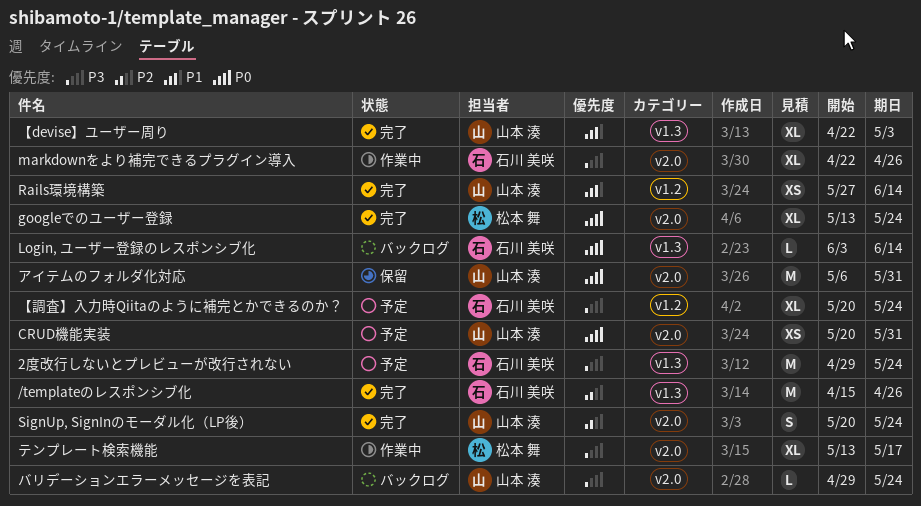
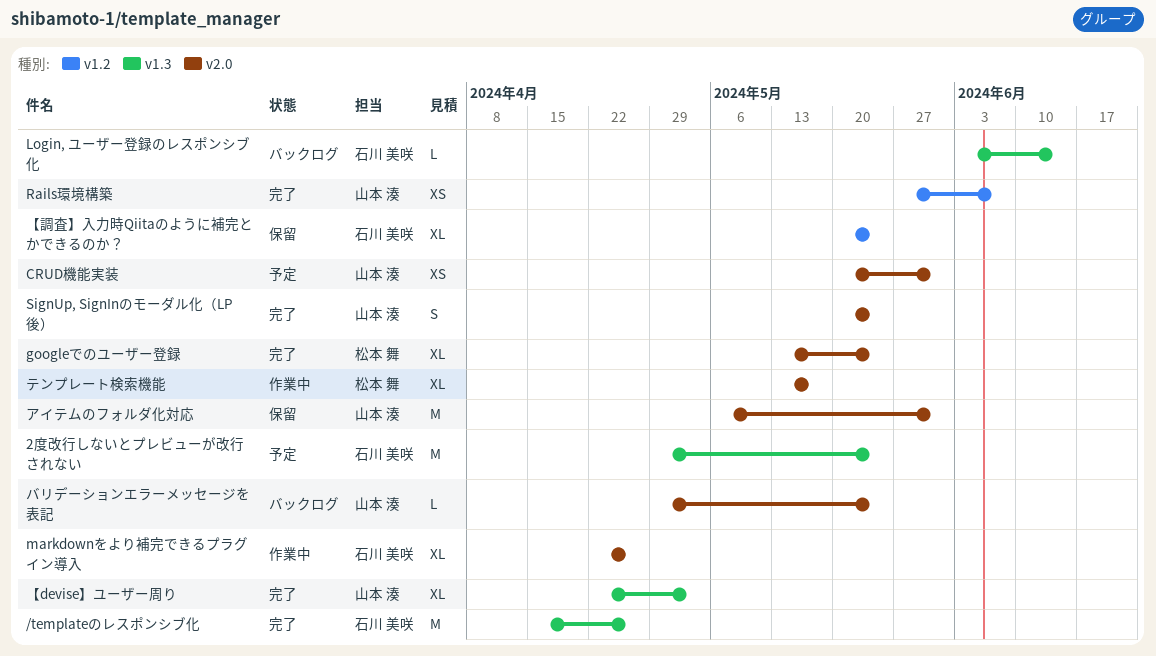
Rails環境構築, due: Jun 14 -> Jun 7
【調査】入力時Qiitaのように補完とかできるのか？, status: 予定 -> 保留

